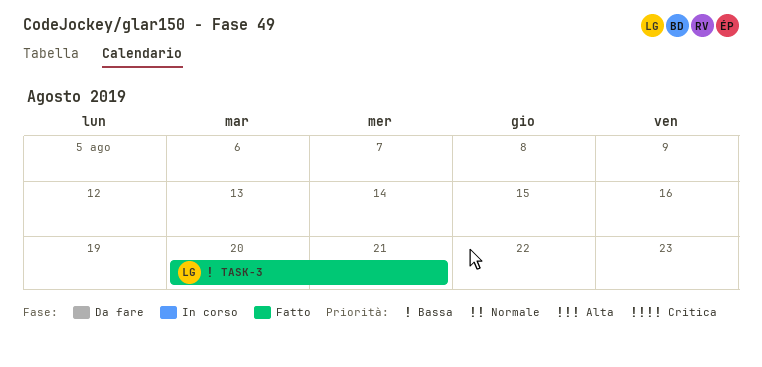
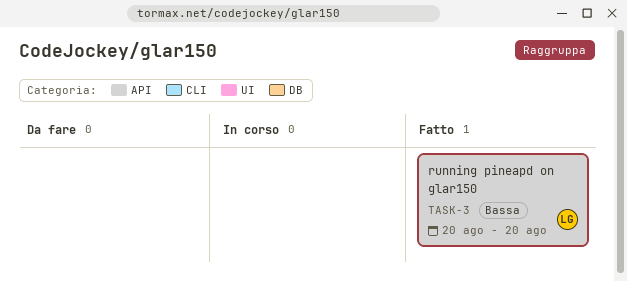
TASK-3, due: Aug 21 -> Aug 20

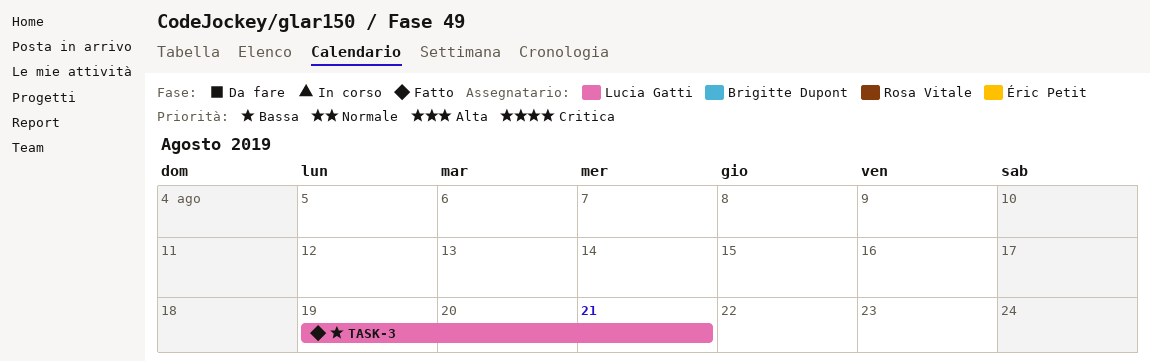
TASK-3, start: Aug 20 -> Aug 19
TASK-3, due: Aug 20 -> Aug 21

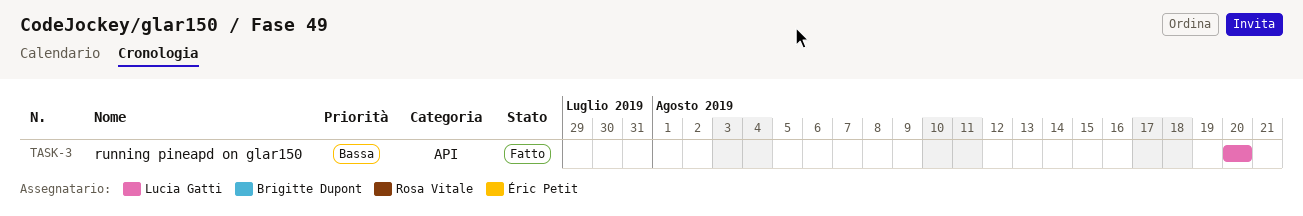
TASK-3, start: Aug 19 -> Aug 20
TASK-3, due: Aug 21 -> Aug 20

